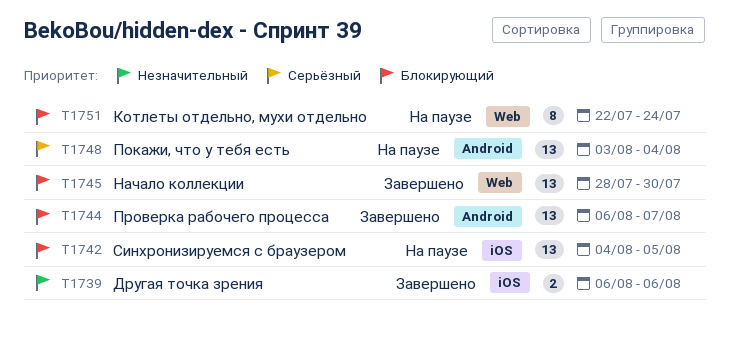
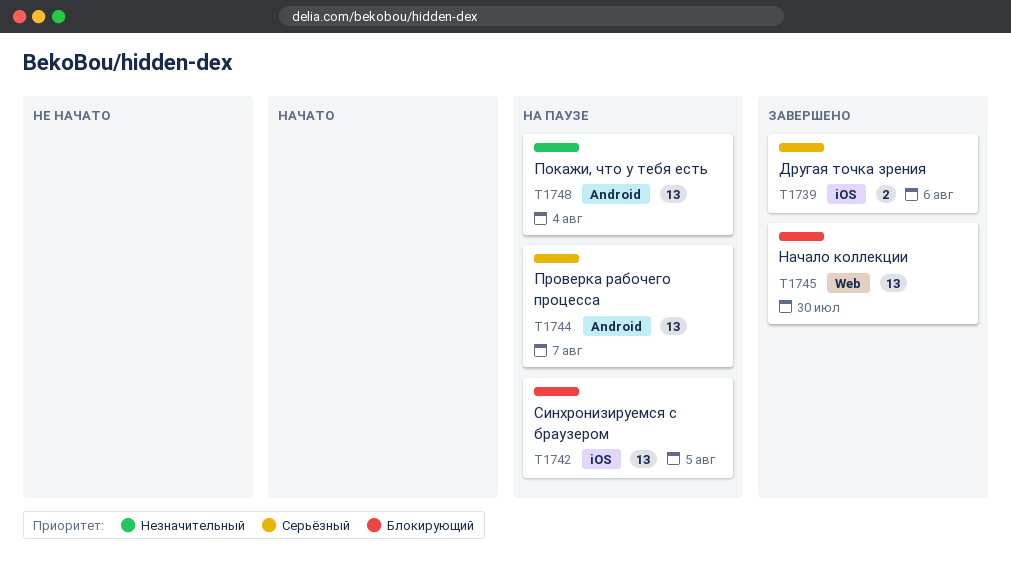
T1739, priority: Незначительный -> Серьёзный
T1744, status: Завершено -> На паузе
T1744, priority: Блокирующий -> Серьёзный
T1748, priority: Серьёзный -> Незначительный
T1751: present -> none

